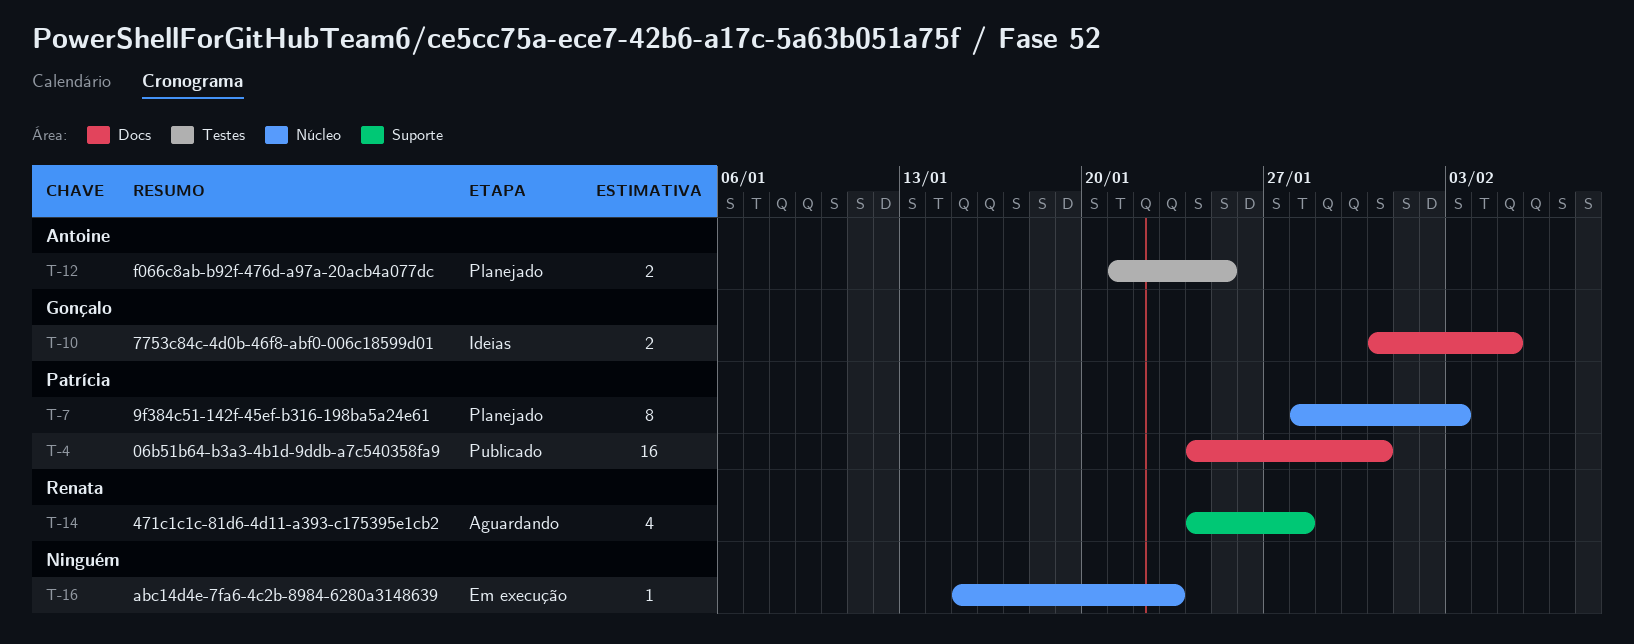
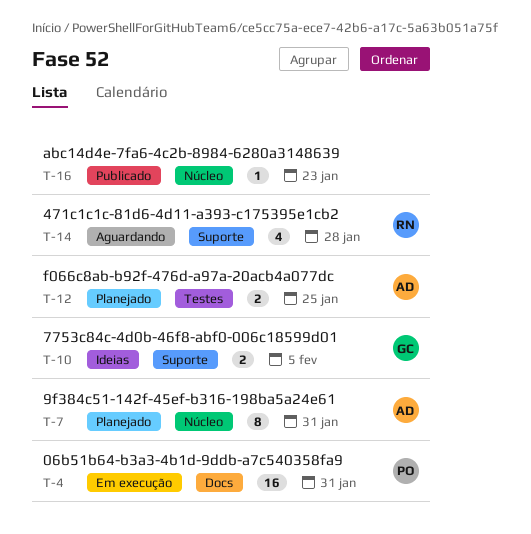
T-4, status: Publicado -> Em execução
T-7, owner: Patrícia -> Antoine
T-7, due: Feb 3 -> Jan 31
T-10, label: Docs -> Suporte
T-16, status: Em execução -> Publicado

